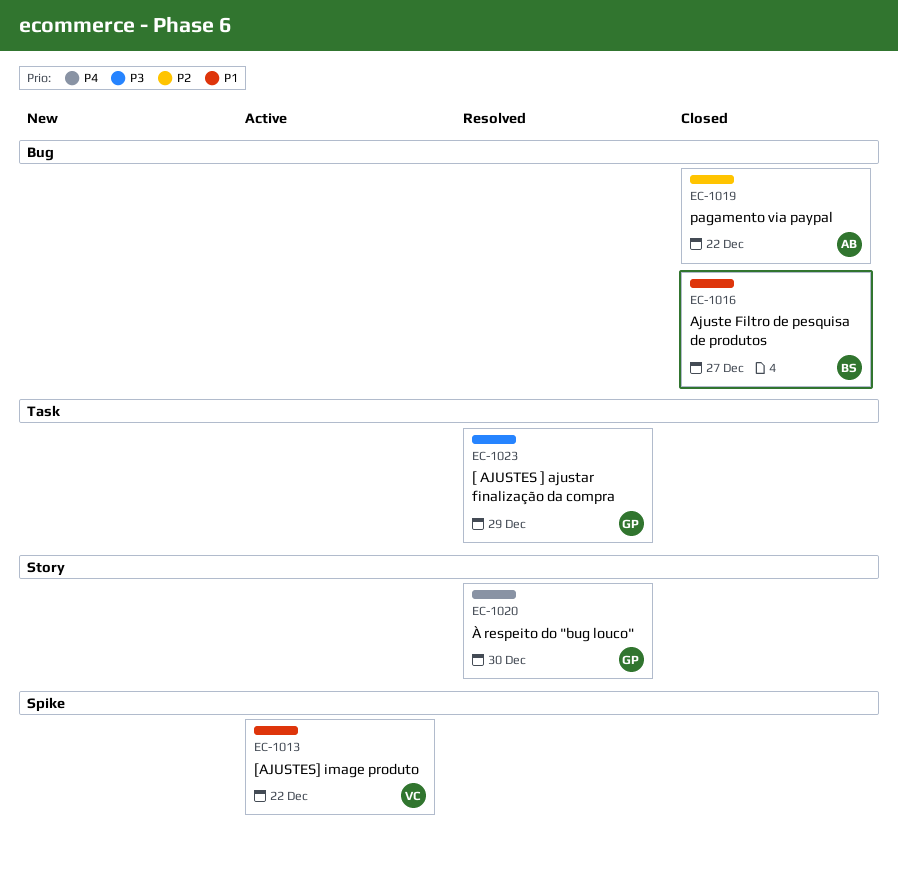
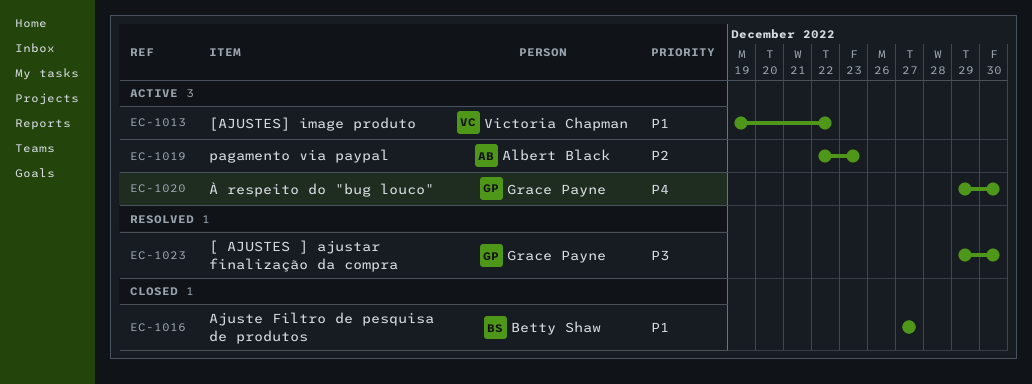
EC-1019, status: Closed -> Active
EC-1019, due: Dec 22 -> Dec 23
EC-1020, status: Resolved -> Active
EC-1023, due: Dec 29 -> Dec 30

